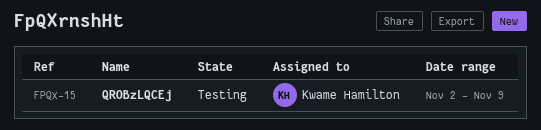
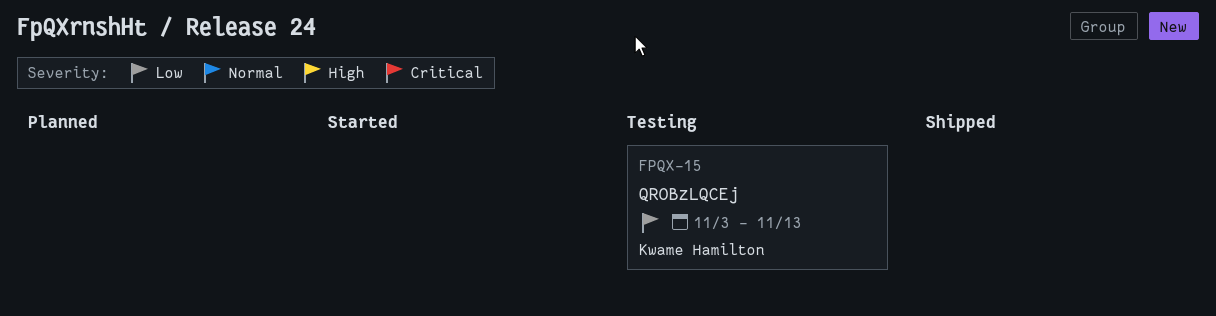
FPQX-15, start: Nov 2 -> Nov 3
FPQX-15, due: Nov 9 -> Nov 13

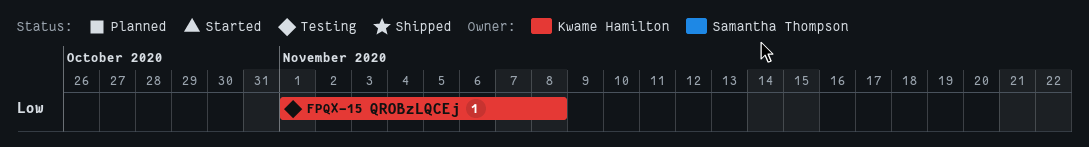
FPQX-15, start: Nov 3 -> Nov 1
FPQX-15, due: Nov 13 -> Nov 8

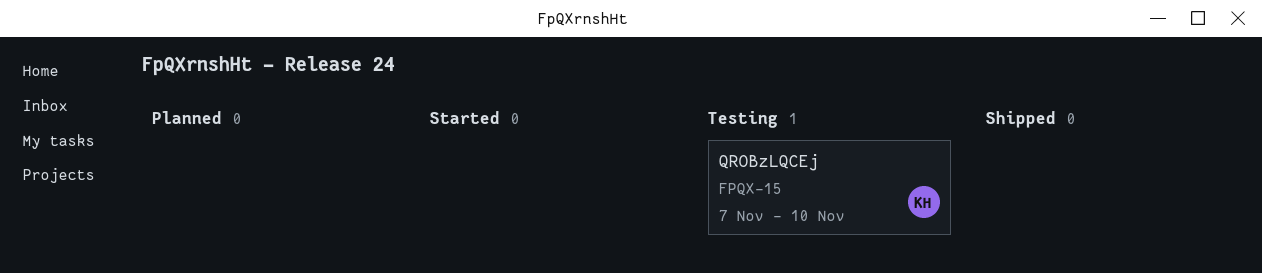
FPQX-15, start: Nov 1 -> Nov 7
FPQX-15, due: Nov 8 -> Nov 10

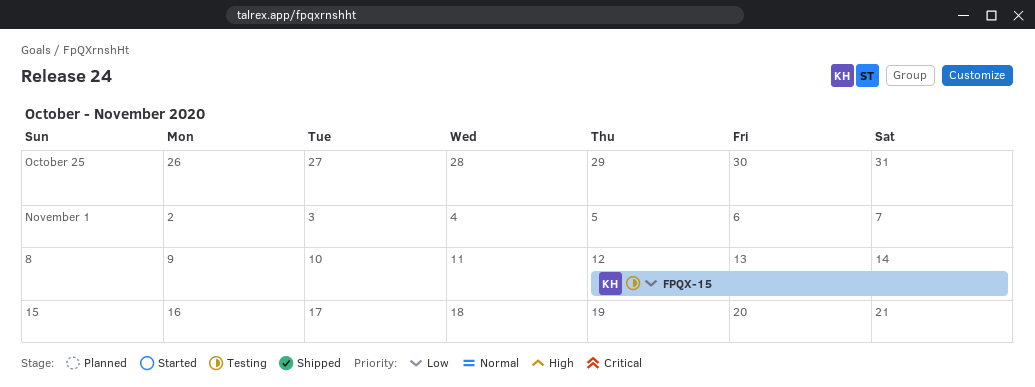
FPQX-15, start: Nov 7 -> Nov 12
FPQX-15, due: Nov 10 -> Nov 14

